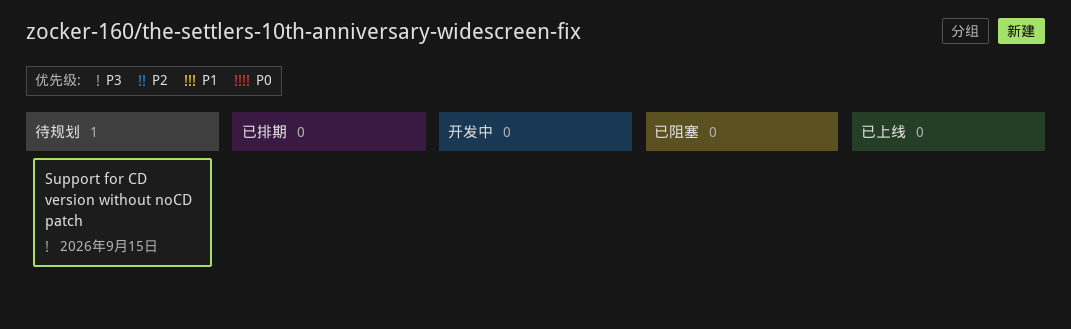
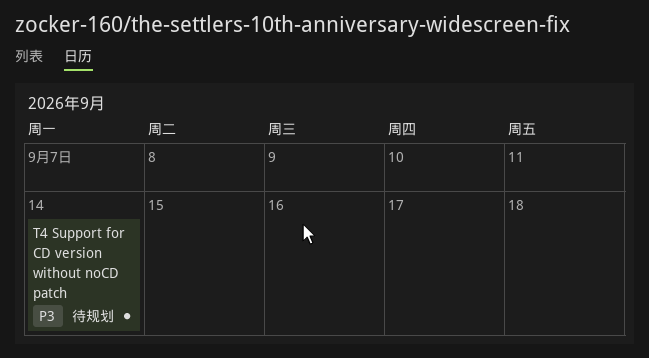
Support for CD version without noCD patch, due: Sep 15 -> Sep 14

